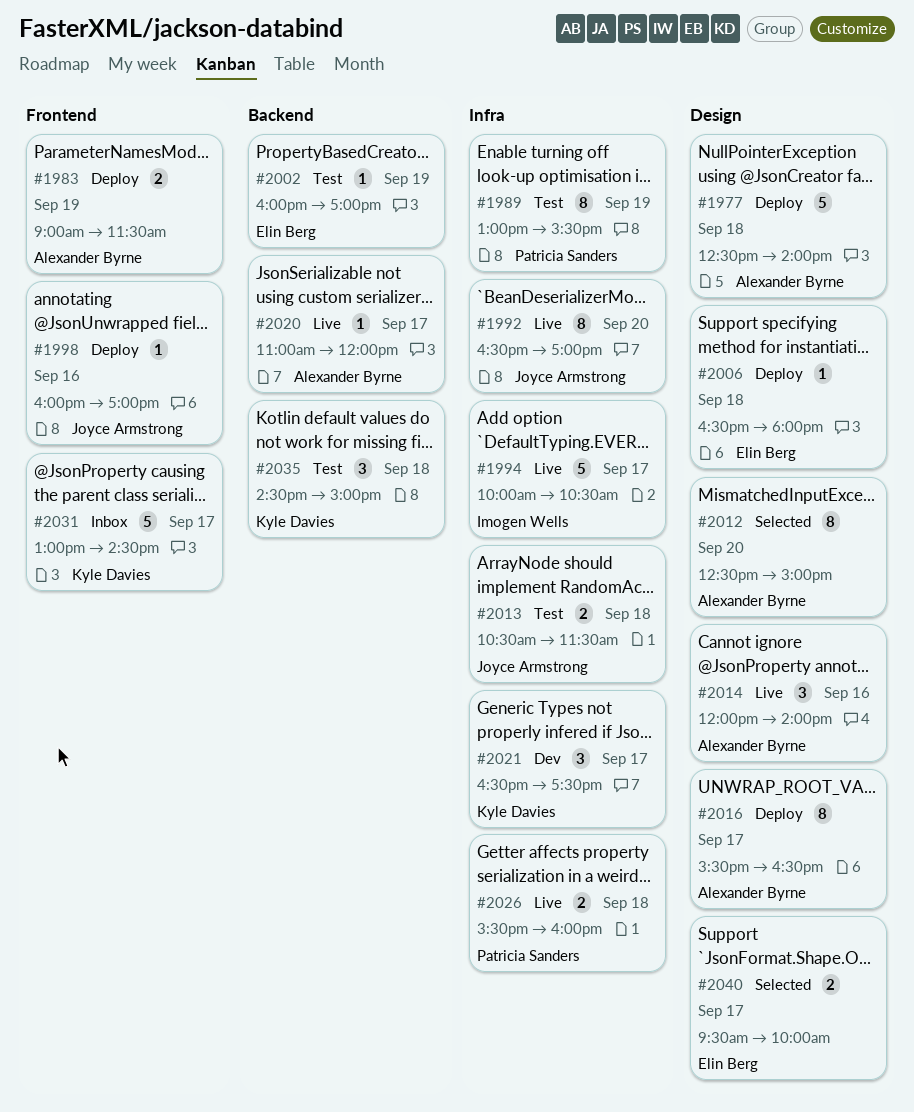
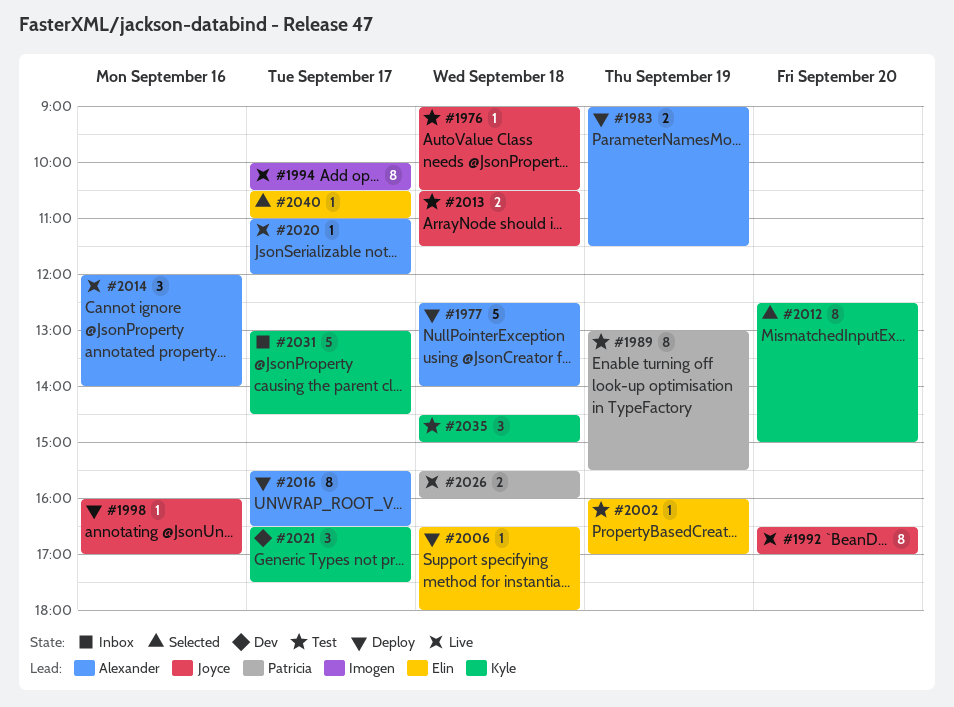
#1976: none -> present
#1994, estimate: 5 -> 8
#2012, owner: Alexander Byrne -> Kyle Davies
#2040, estimate: 2 -> 1
#2040, begins: 09:30 -> 10:30
#2040, ends: 10:00 -> 11:00

